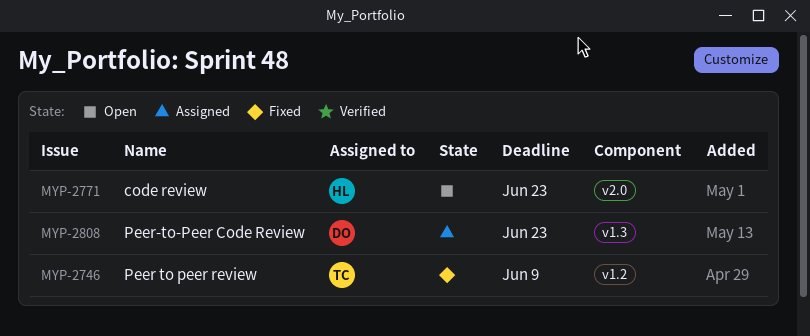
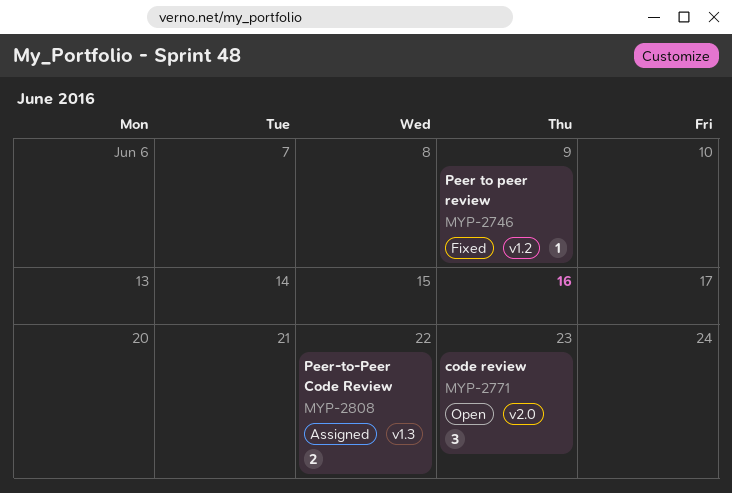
MYP-2808, due: Jun 23 -> Jun 22

